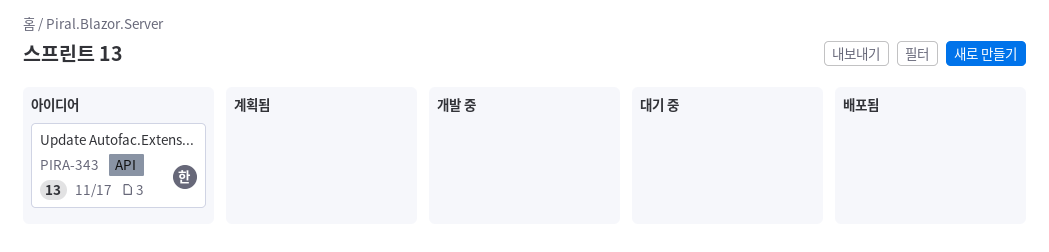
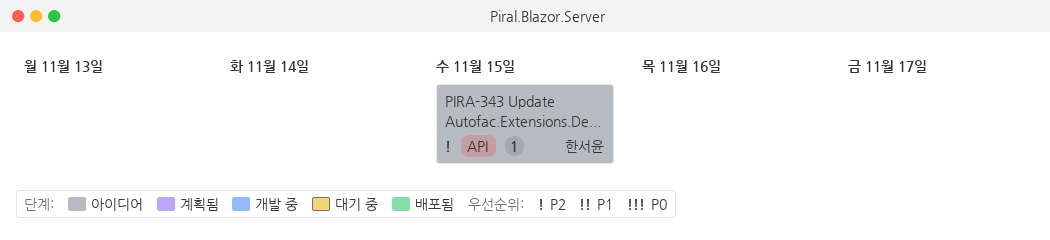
PIRA-343, estimate: 13 -> 1
PIRA-343, due: Nov 17 -> Nov 15

